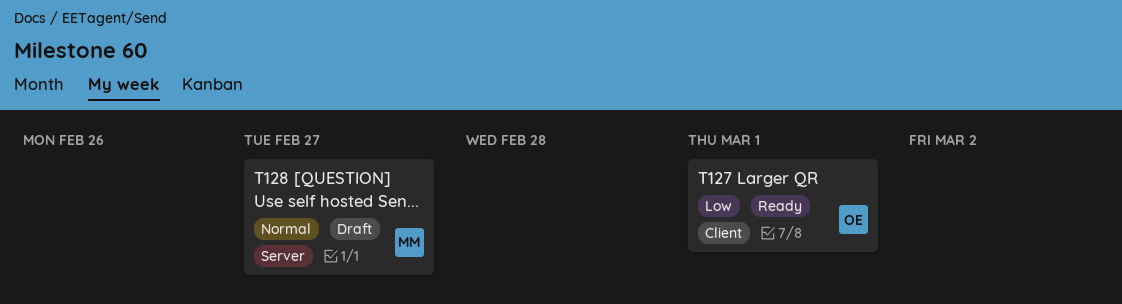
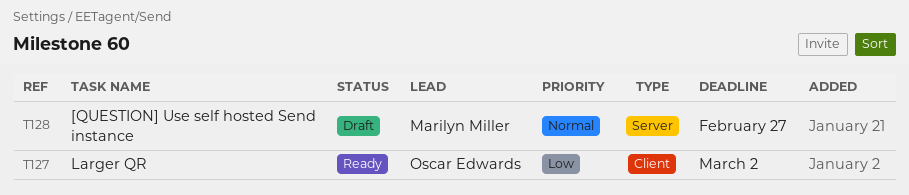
T127, due: Mar 1 -> Mar 2

